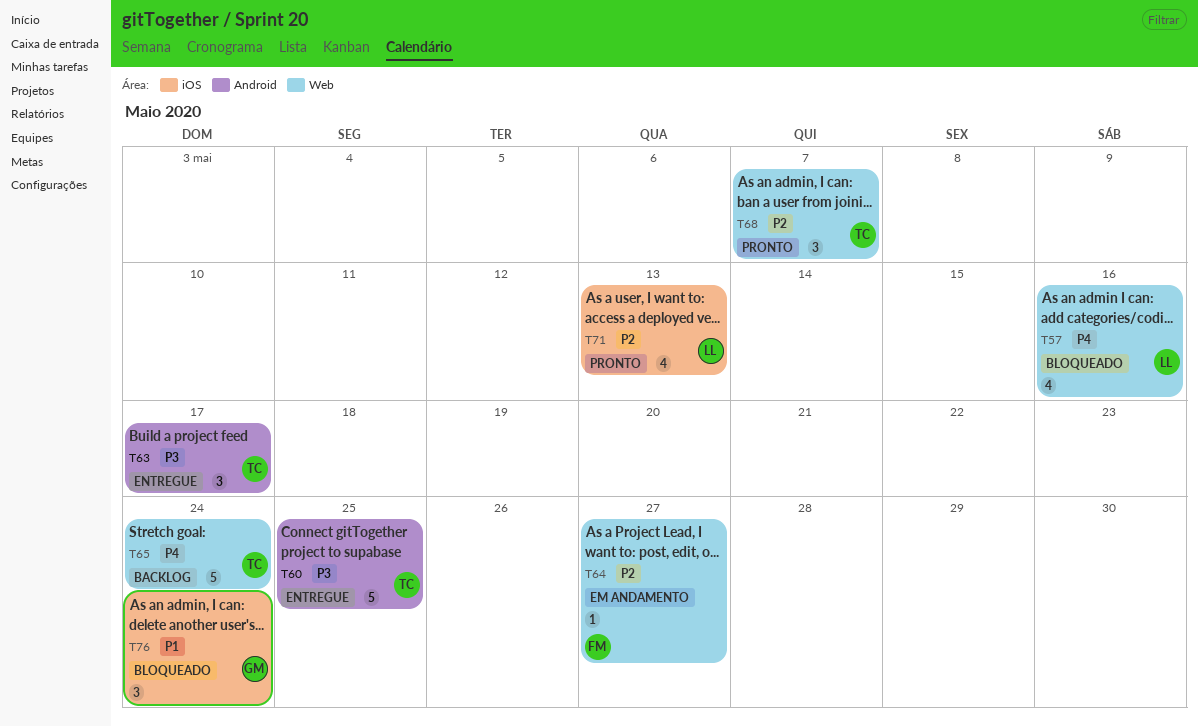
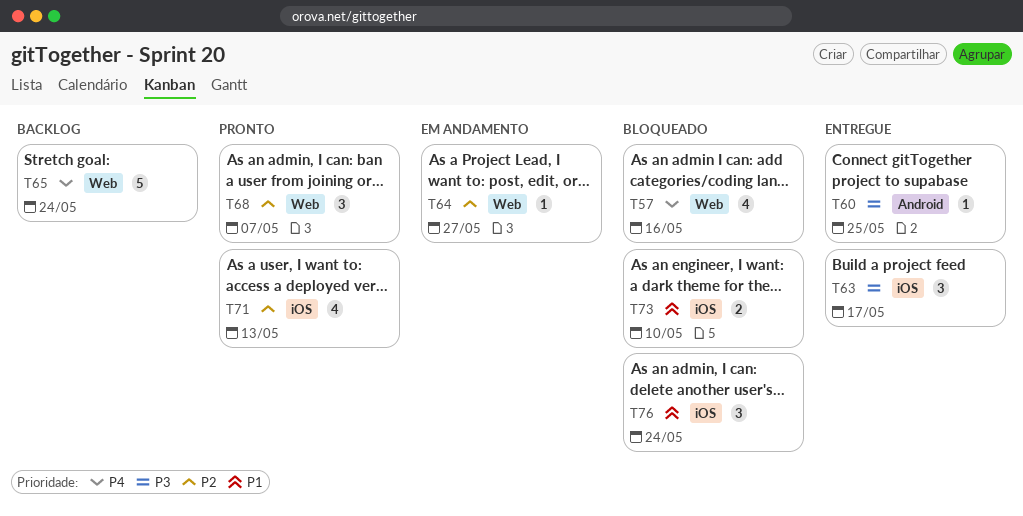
T60, estimate: 5 -> 1
T63, label: Android -> iOS
T73: none -> present

